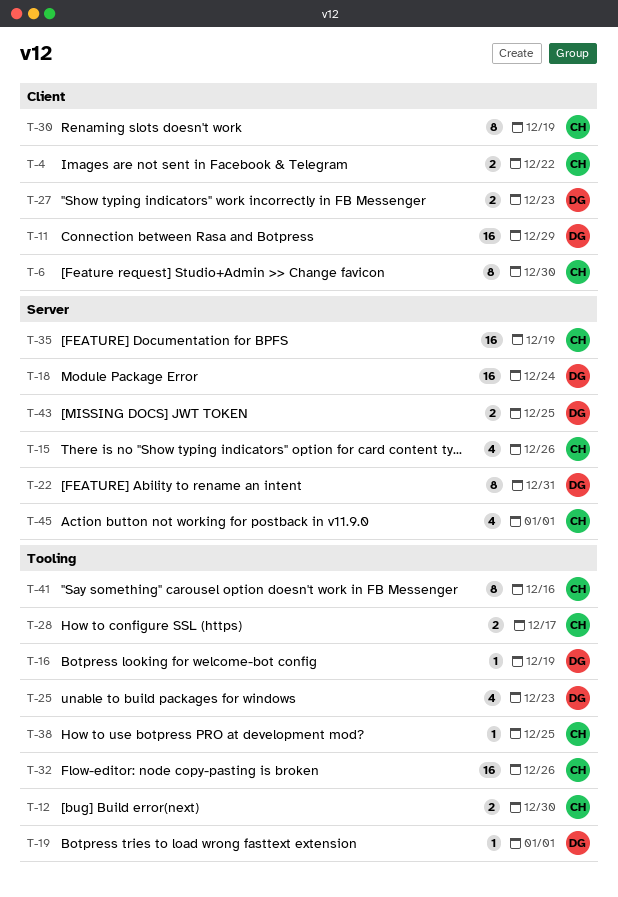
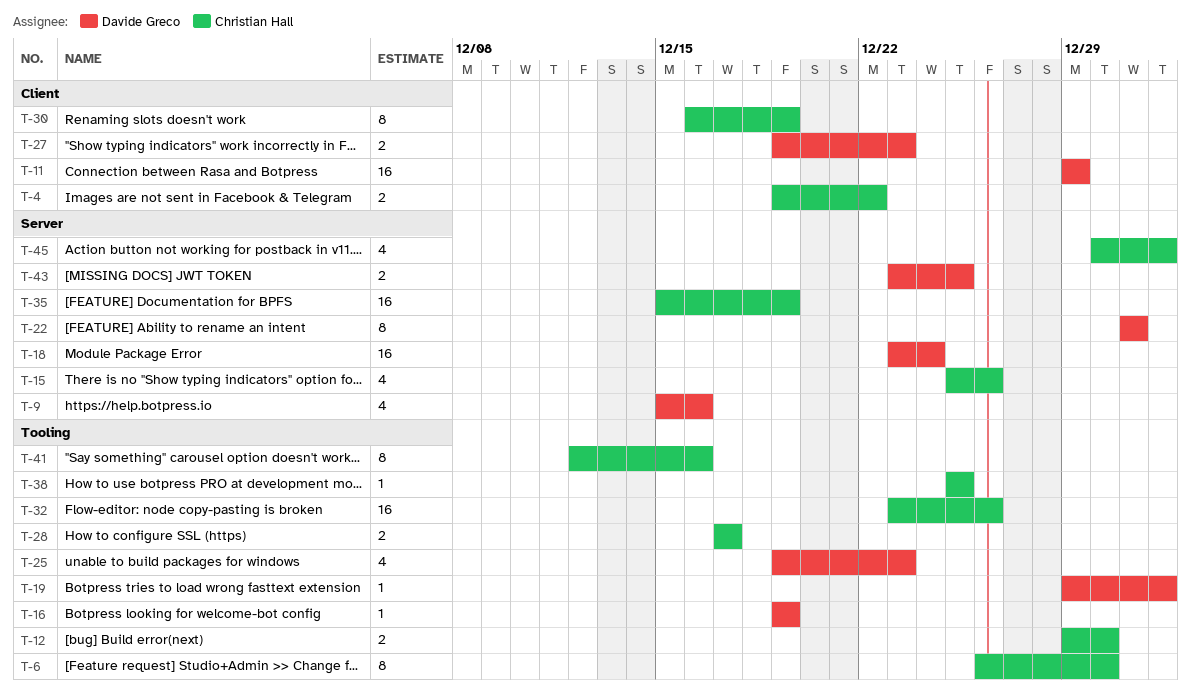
T-6, label: Client -> Tooling
T-9: none -> present

